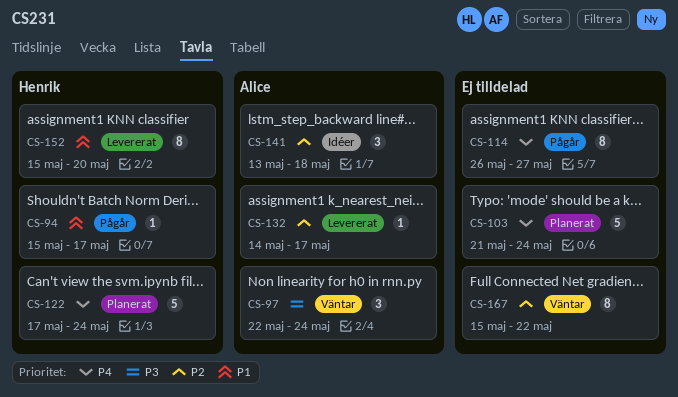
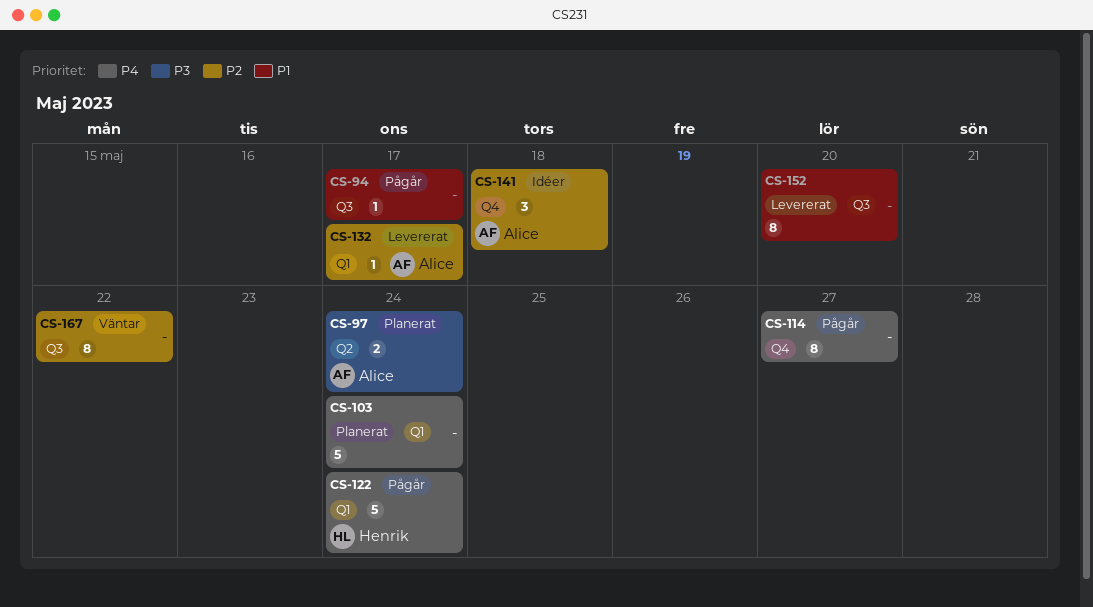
CS-94, owner: Henrik -> none
CS-97, status: Väntar -> Planerat
CS-97, estimate: 3 -> 2
CS-122, status: Planerat -> Pågår
CS-152, owner: Henrik -> none

